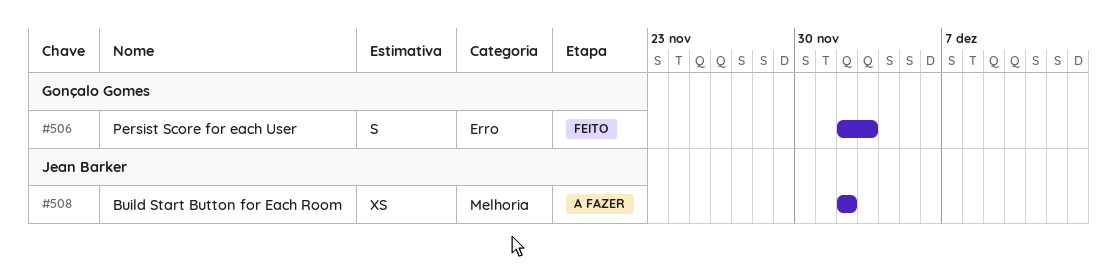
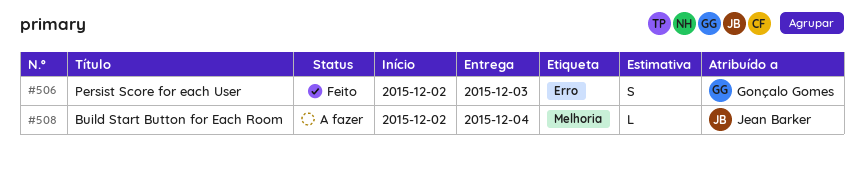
#508, estimate: XS -> L
#508, due: Dec 2 -> Dec 4

